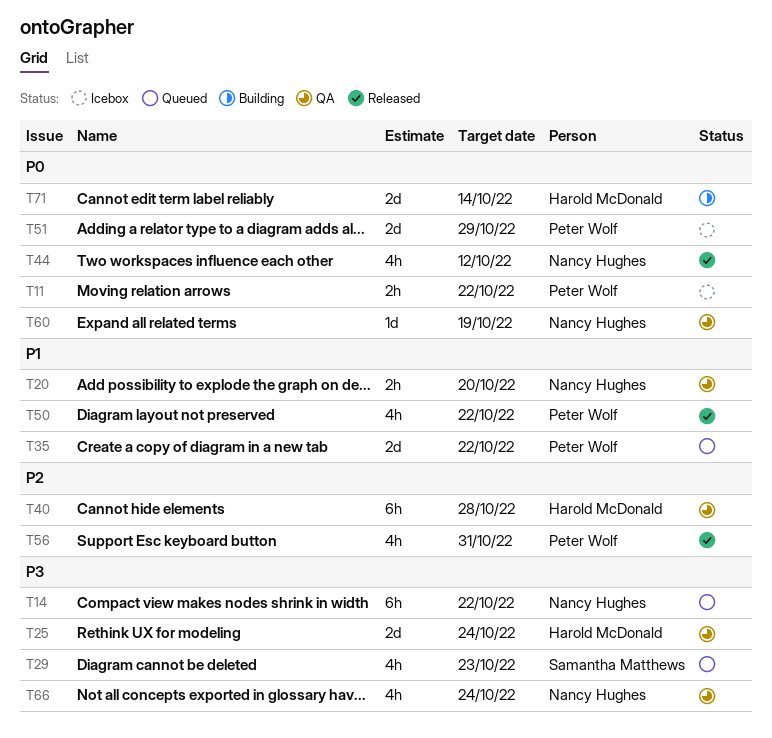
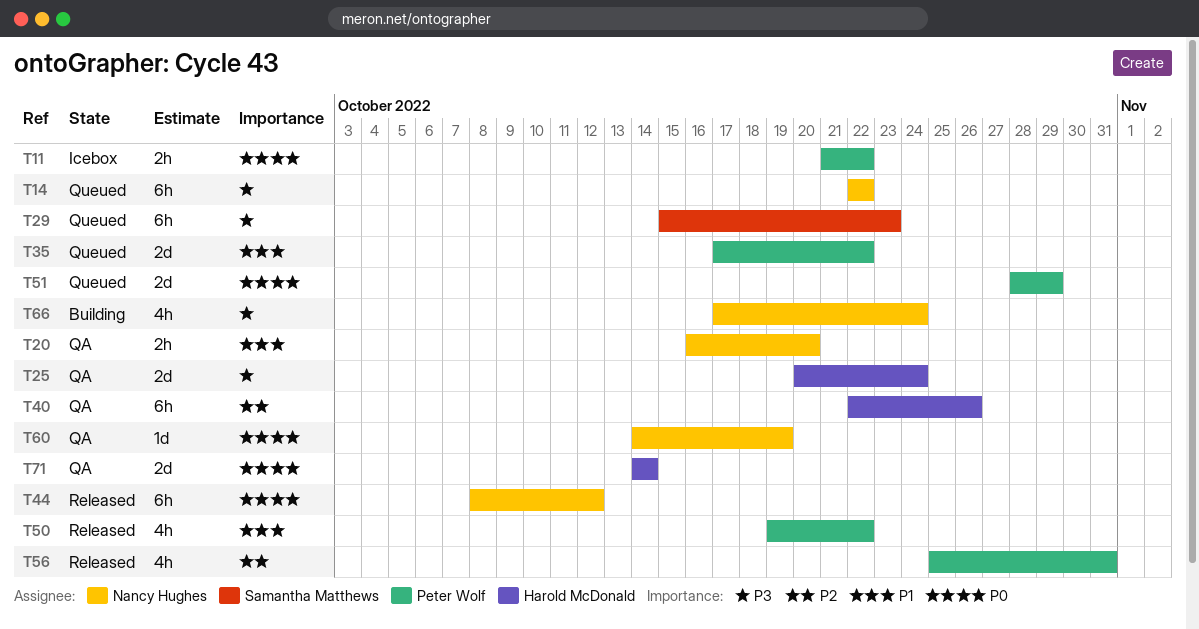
T29, estimate: 4h -> 6h
T40, due: Oct 28 -> Oct 26
T44, estimate: 4h -> 6h
T51, status: Icebox -> Queued
T66, status: QA -> Building
T71, status: Building -> QA

